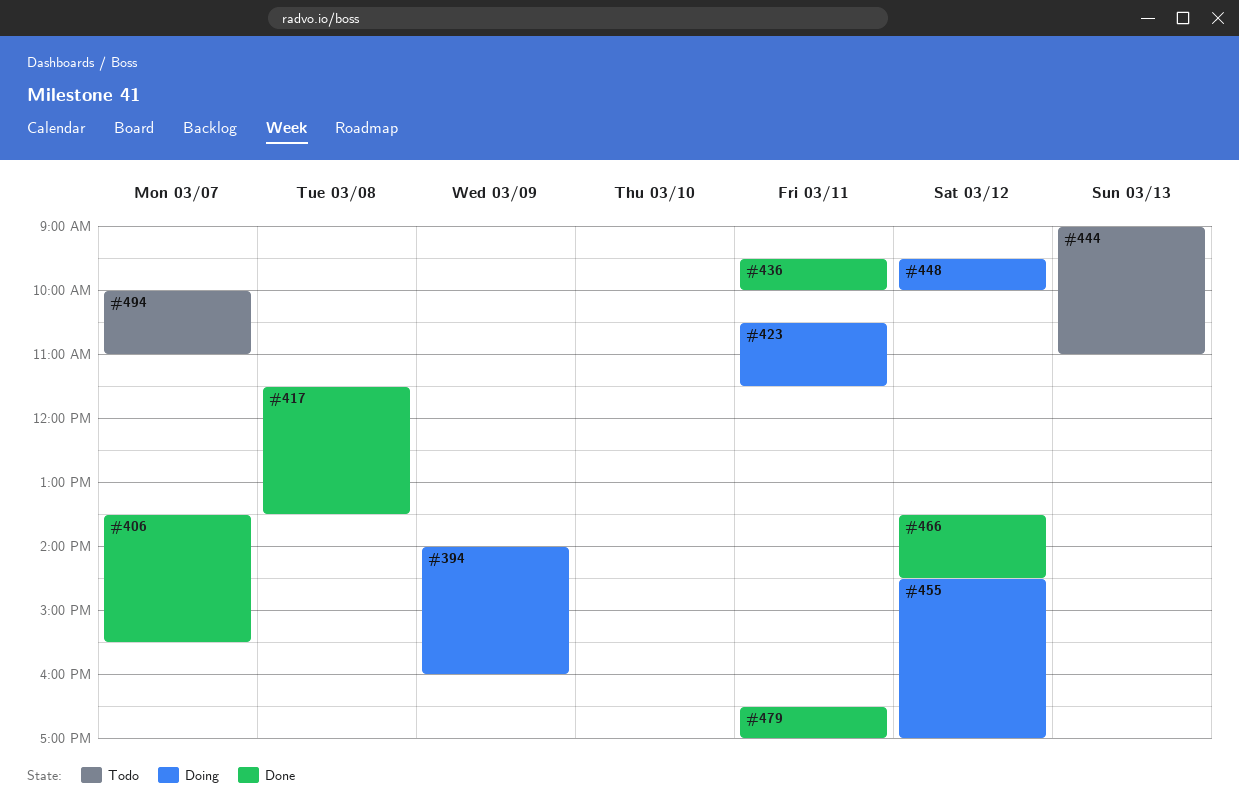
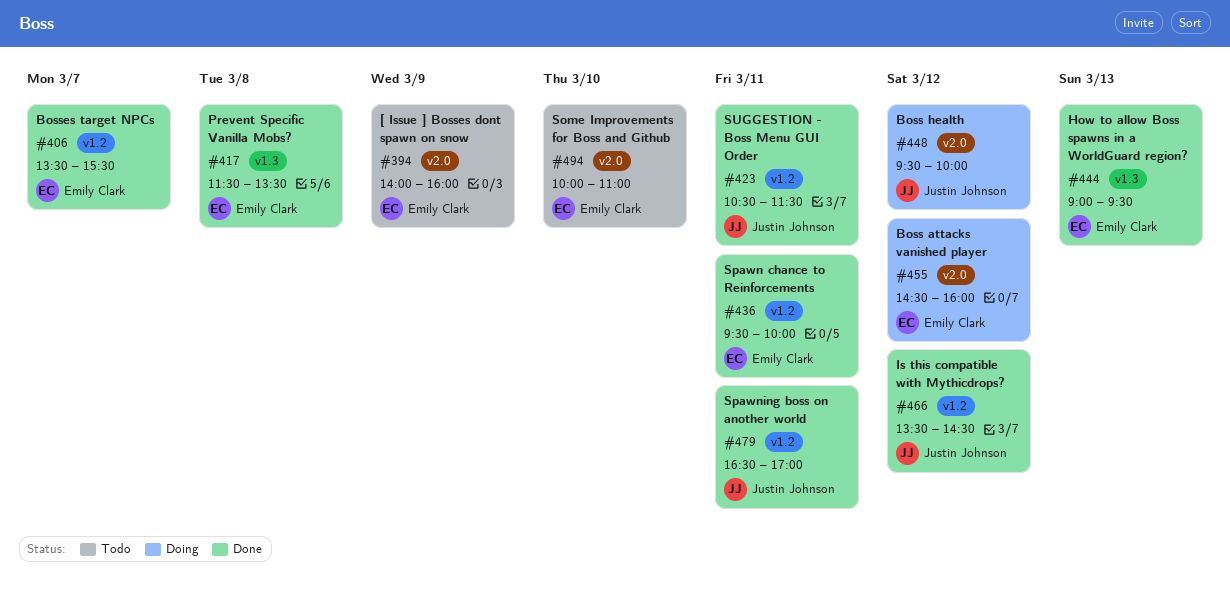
#394, status: Doing -> Todo
#423, status: Doing -> Done
#444, status: Todo -> Done
#444, ends: 11:00 -> 09:30
#455, ends: 17:00 -> 16:00
#494, day: Mar 7 -> Mar 10

